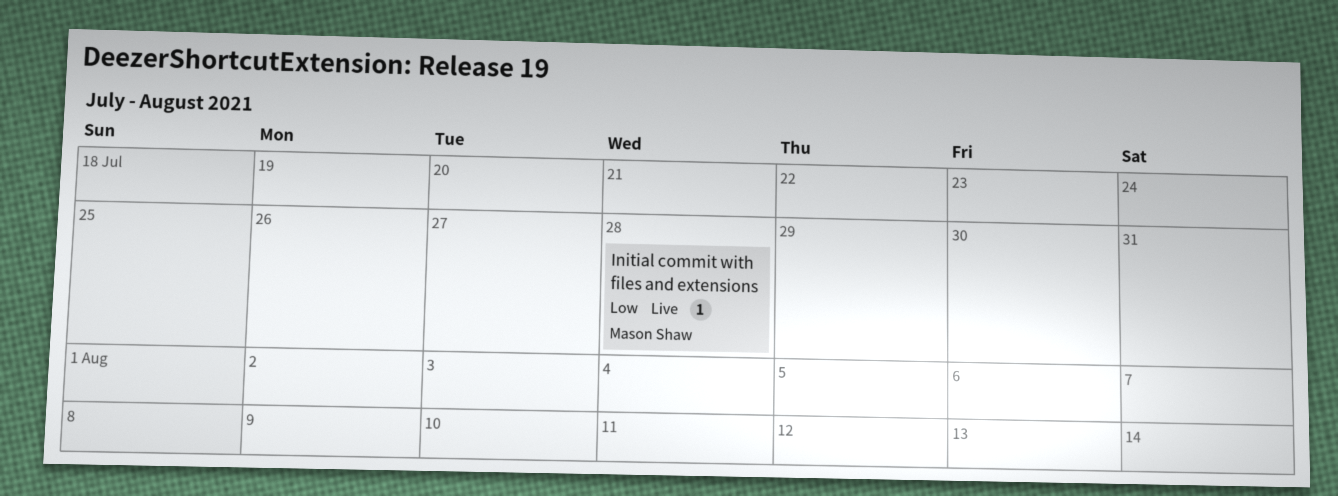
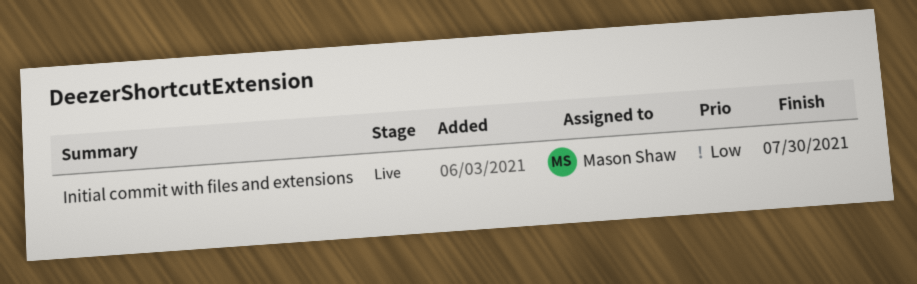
Initial commit with files and extensions, due: Jul 28 -> Jul 30

